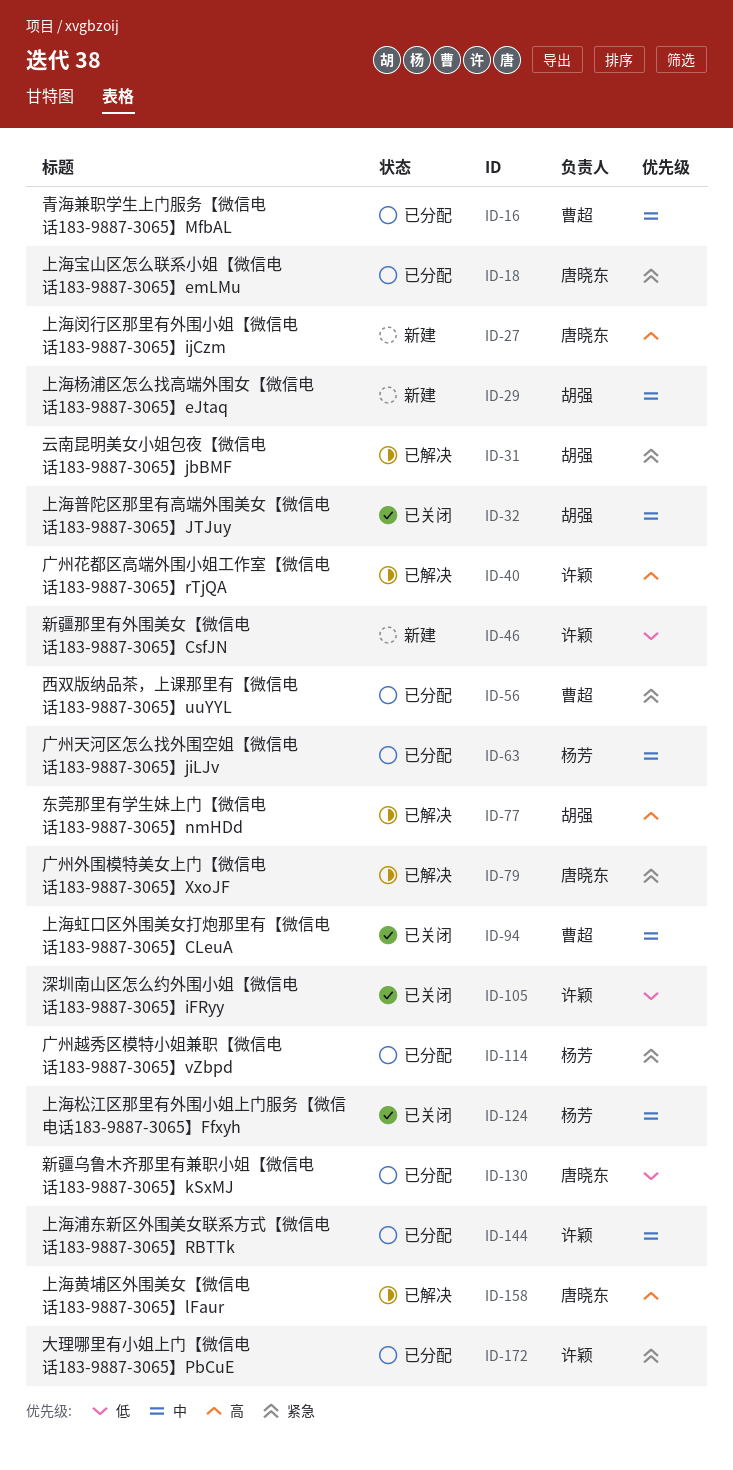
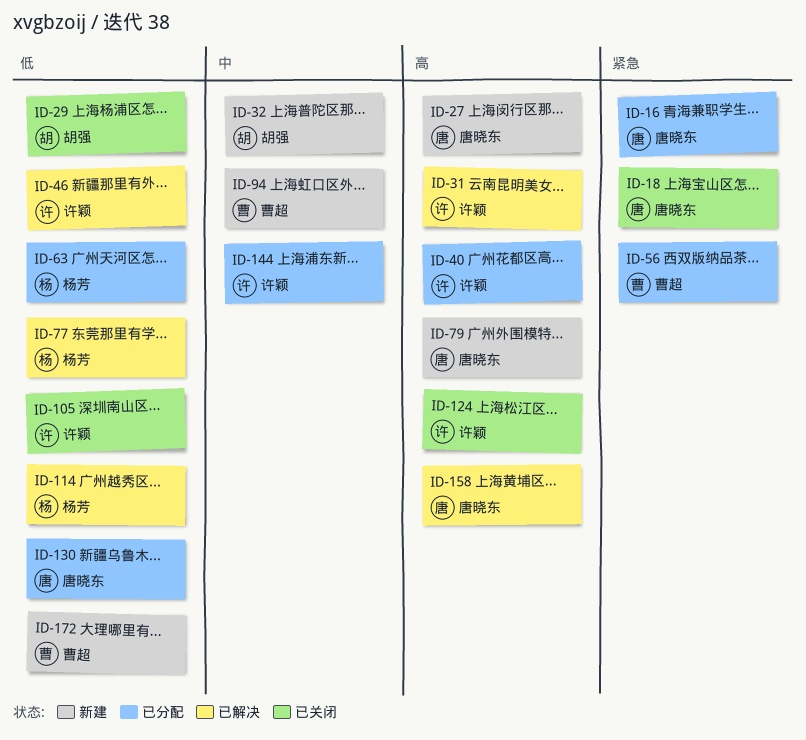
ID-16, owner: 曹超 -> 唐晓东
ID-16, priority: 中 -> 紧急
ID-18, status: 已分配 -> 已关闭
ID-29, status: 新建 -> 已关闭
ID-29, priority: 中 -> 低
ID-31, owner: 胡强 -> 许颖
ID-31, priority: 紧急 -> 高
ID-32, status: 已关闭 -> 新建
ID-40, status: 已解决 -> 已分配
ID-46, status: 新建 -> 已解决
ID-63, priority: 中 -> 低
ID-77, owner: 胡强 -> 杨芳
ID-77, priority: 高 -> 低
ID-79, status: 已解决 -> 新建
ID-79, priority: 紧急 -> 高
ID-94, status: 已关闭 -> 新建
ID-114, status: 已分配 -> 已解决
ID-114, priority: 紧急 -> 低
ID-124, owner: 杨芳 -> 许颖
ID-124, priority: 中 -> 高
ID-172, status: 已分配 -> 新建
ID-172, owner: 许颖 -> 曹超
ID-172, priority: 紧急 -> 低

